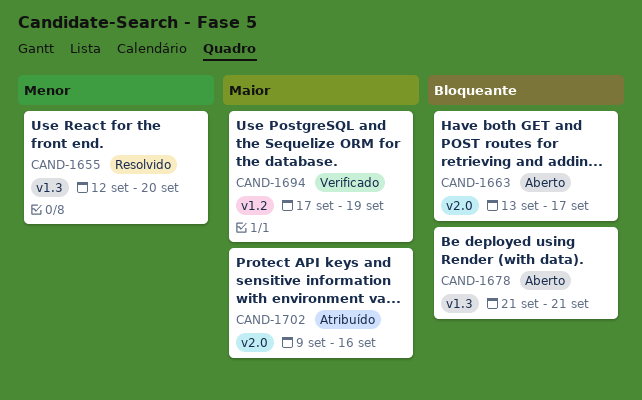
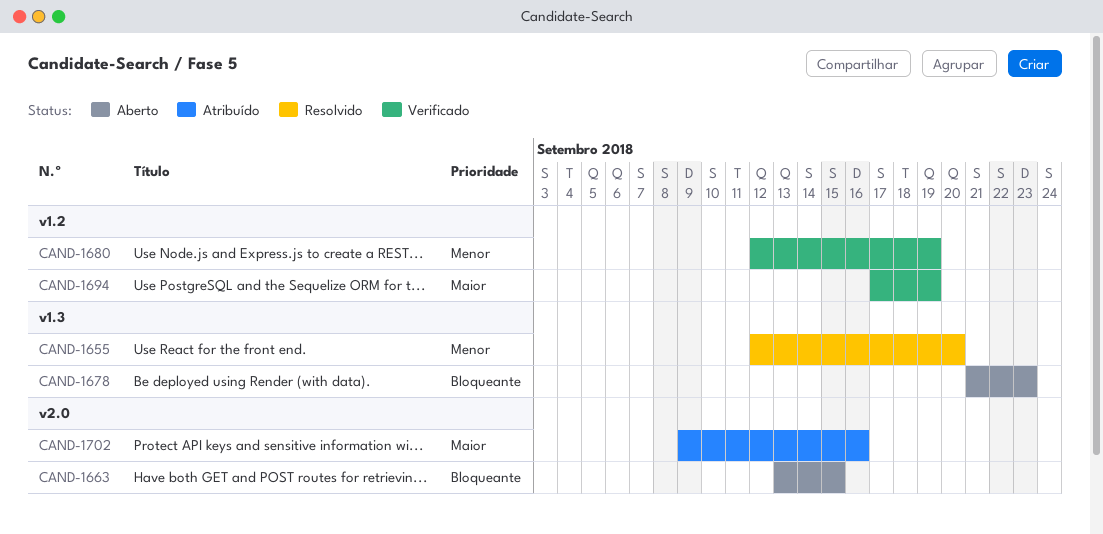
CAND-1663, due: Sep 17 -> Sep 15
CAND-1678, due: Sep 21 -> Sep 23
CAND-1680: none -> present

